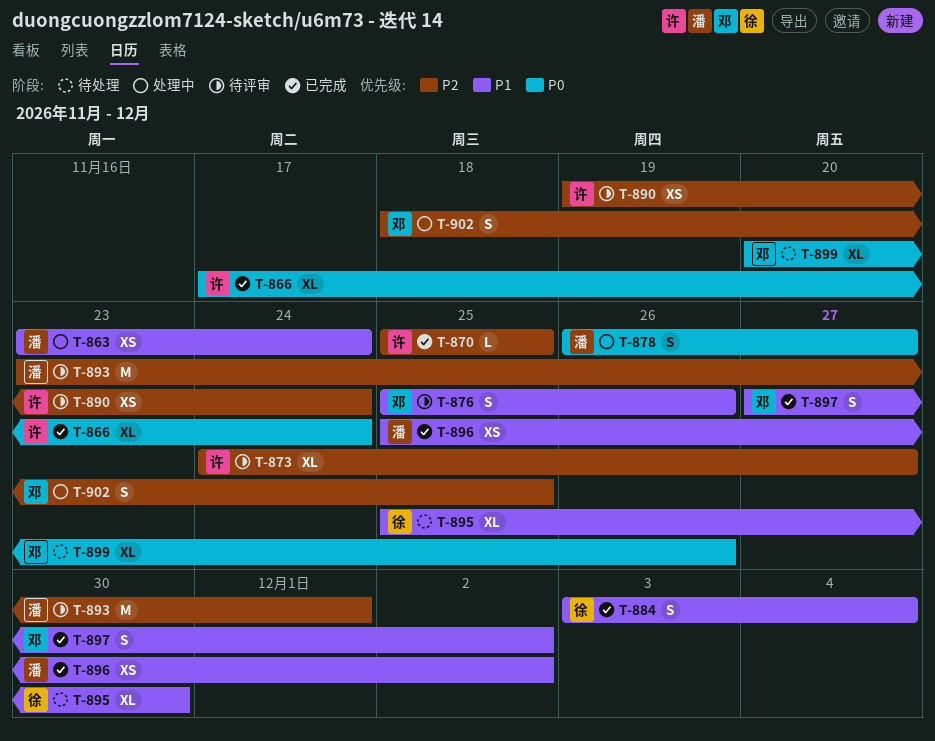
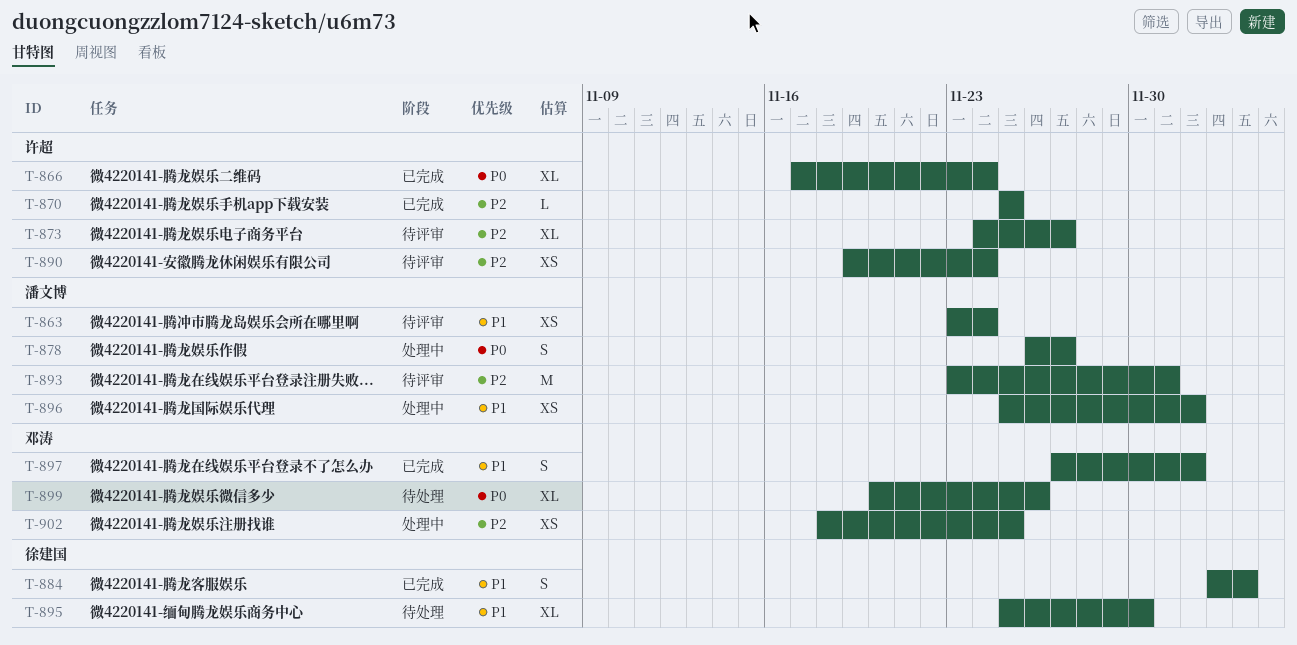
T-863, status: 处理中 -> 待评审
T-876: present -> none
T-896, status: 已完成 -> 处理中
T-902, estimate: S -> XS

